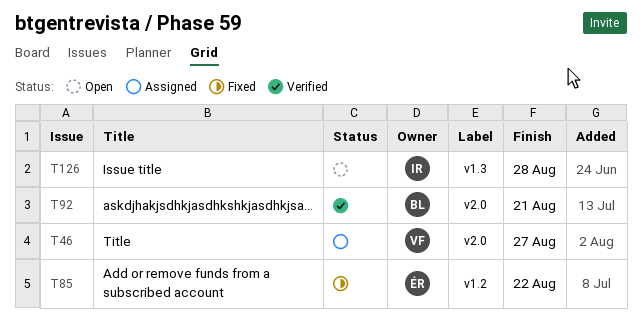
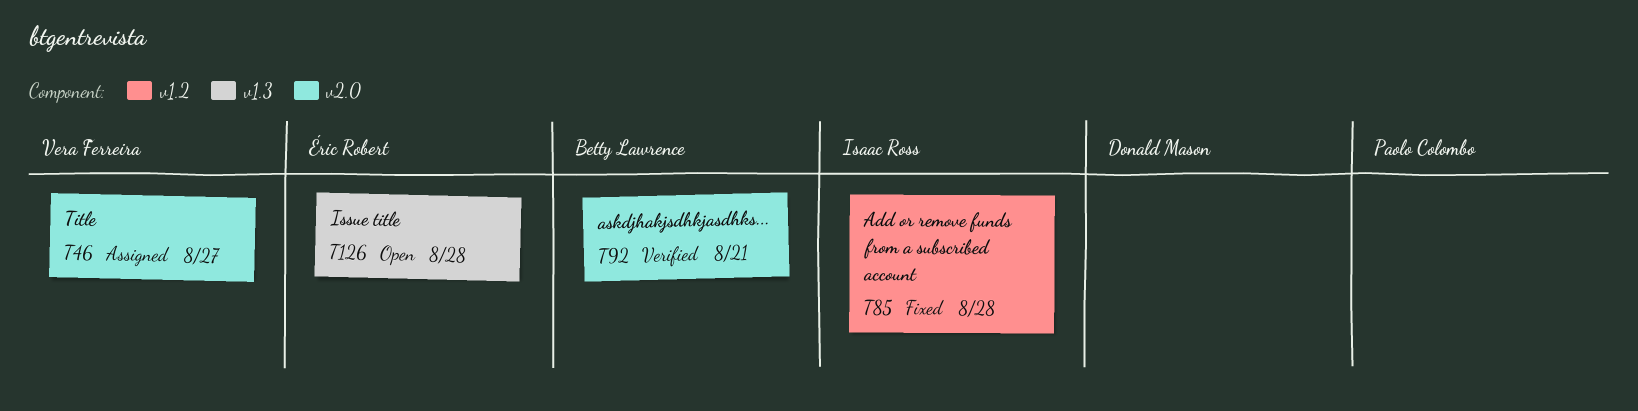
T85, owner: Éric Robert -> Isaac Ross
T85, due: Aug 22 -> Aug 28
T126, owner: Isaac Ross -> Éric Robert

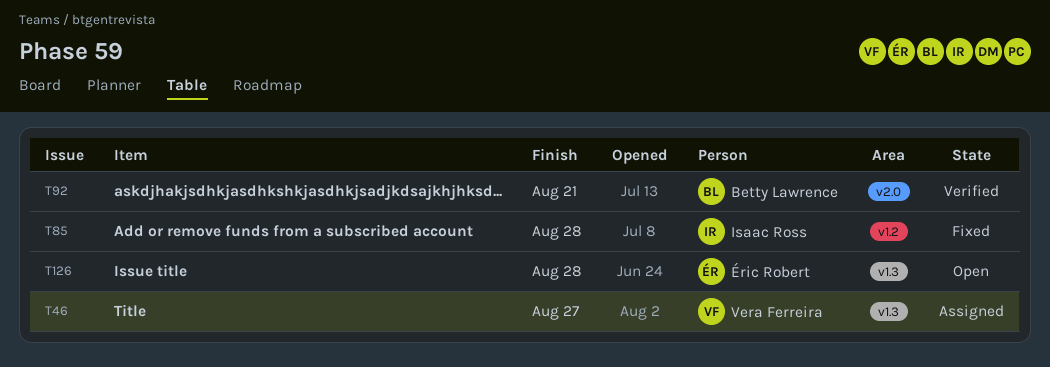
T46, label: v2.0 -> v1.3

